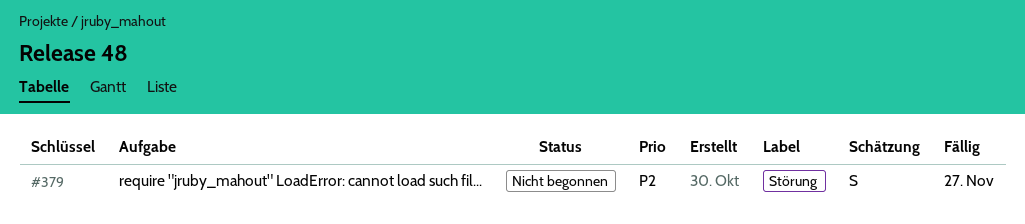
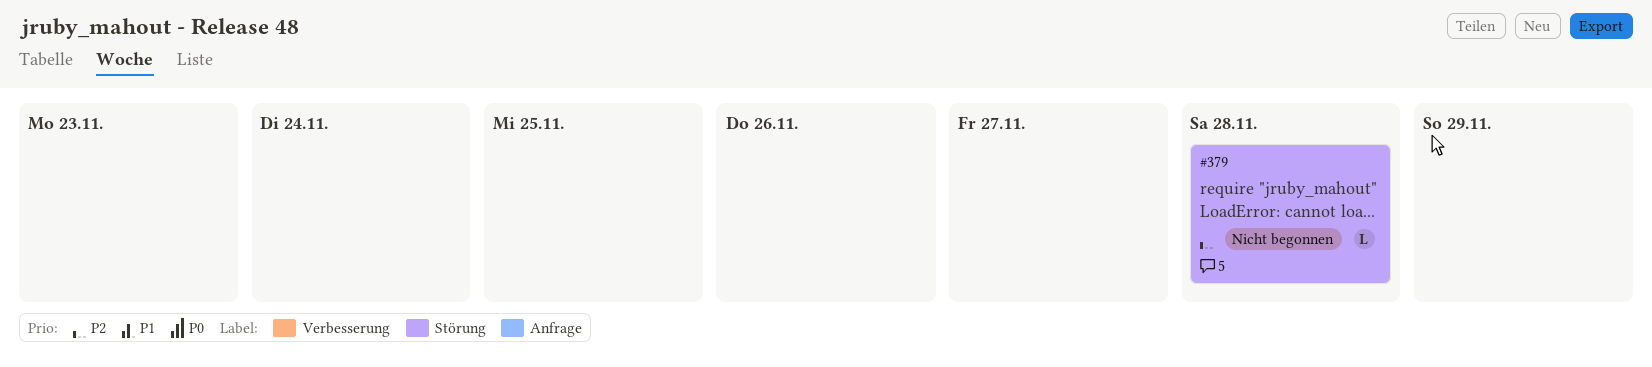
#379, estimate: S -> L
#379, due: Nov 27 -> Nov 28

